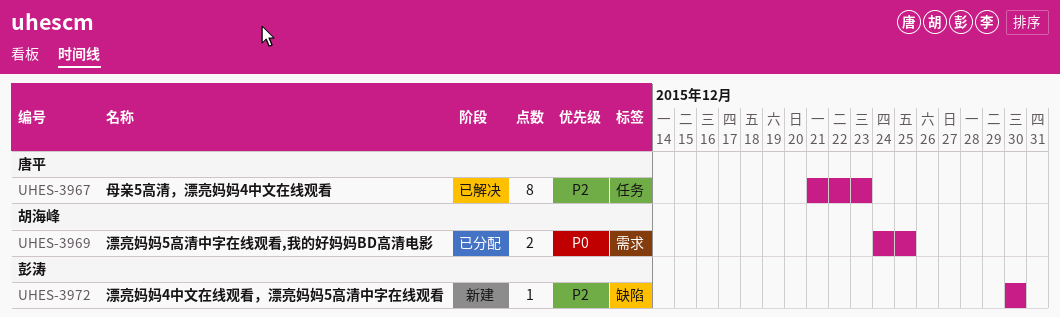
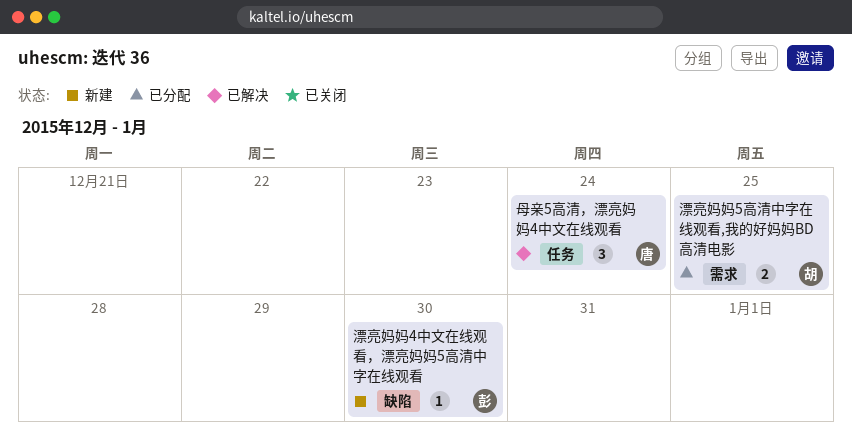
母亲5高清，漂亮妈妈4中文在线观看, estimate: 8 -> 3
母亲5高清，漂亮妈妈4中文在线观看, due: Dec 23 -> Dec 24

